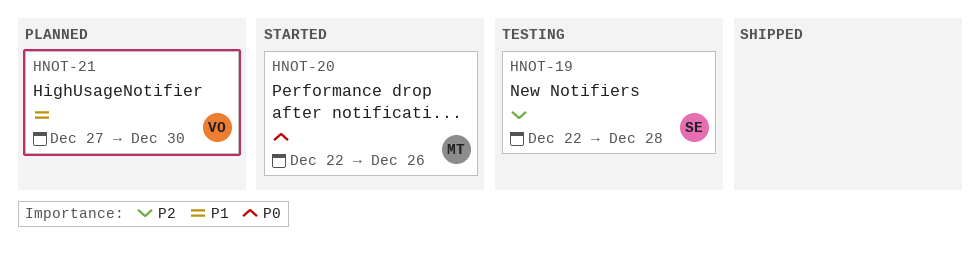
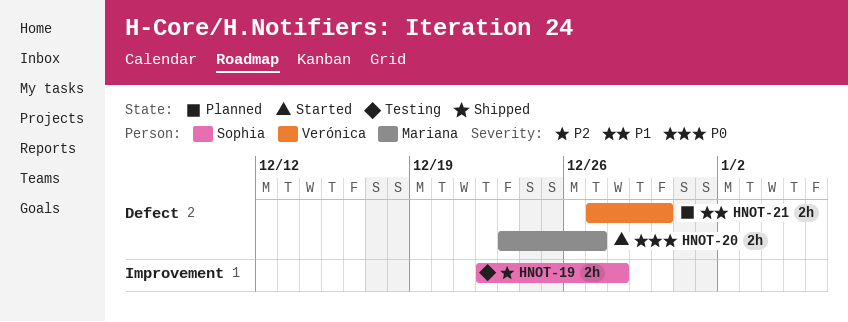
HNOT-20, start: Dec 22 -> Dec 23
HNOT-20, due: Dec 26 -> Dec 27

